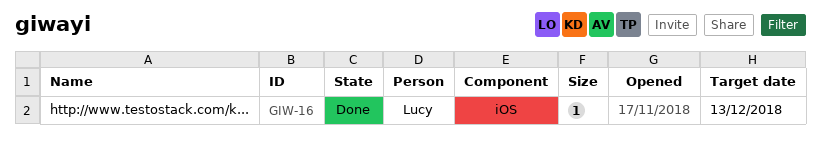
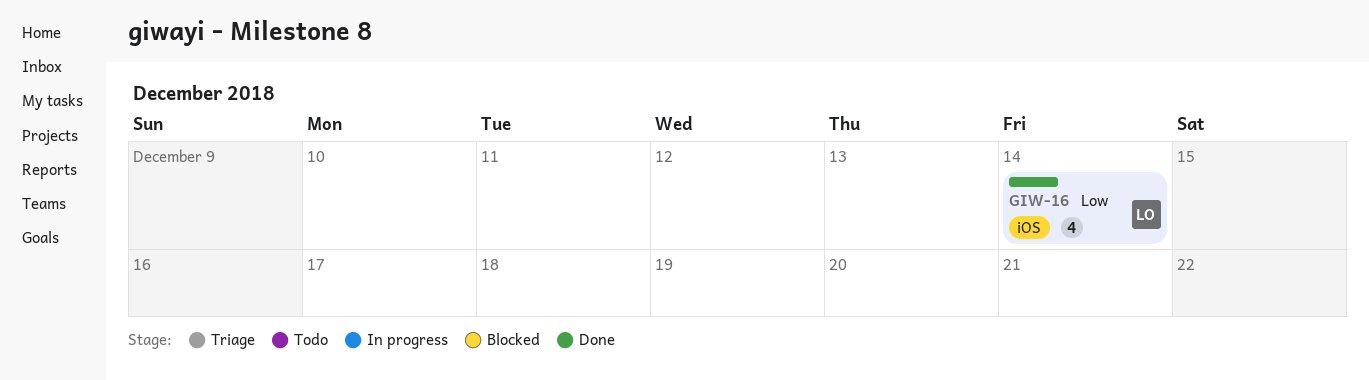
GIW-16, estimate: 1 -> 4
GIW-16, due: Dec 13 -> Dec 14

